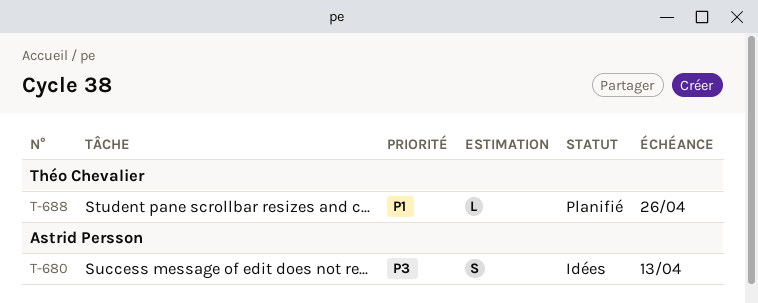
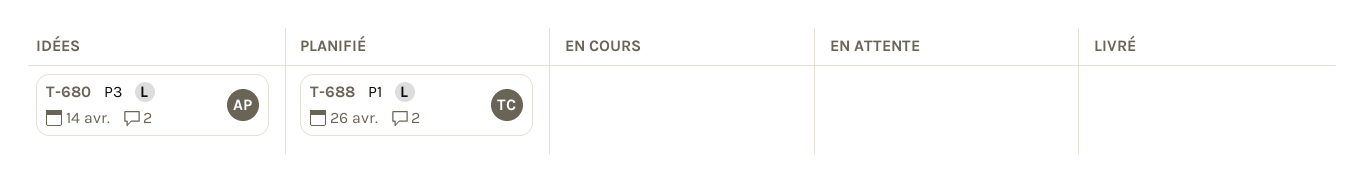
T-680, estimate: S -> L
T-680, due: Apr 13 -> Apr 14

